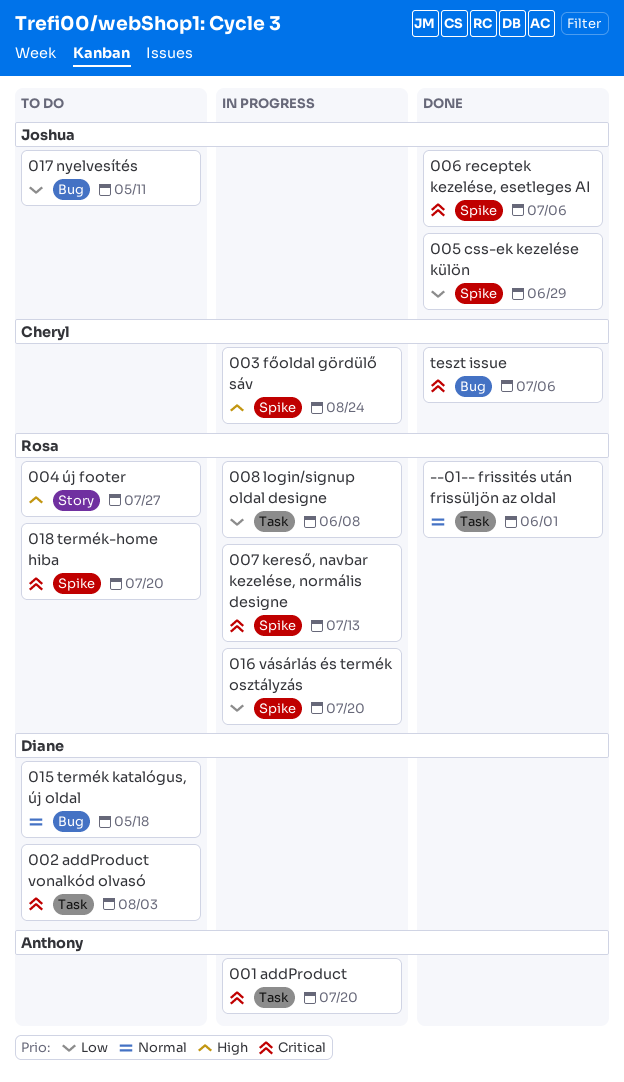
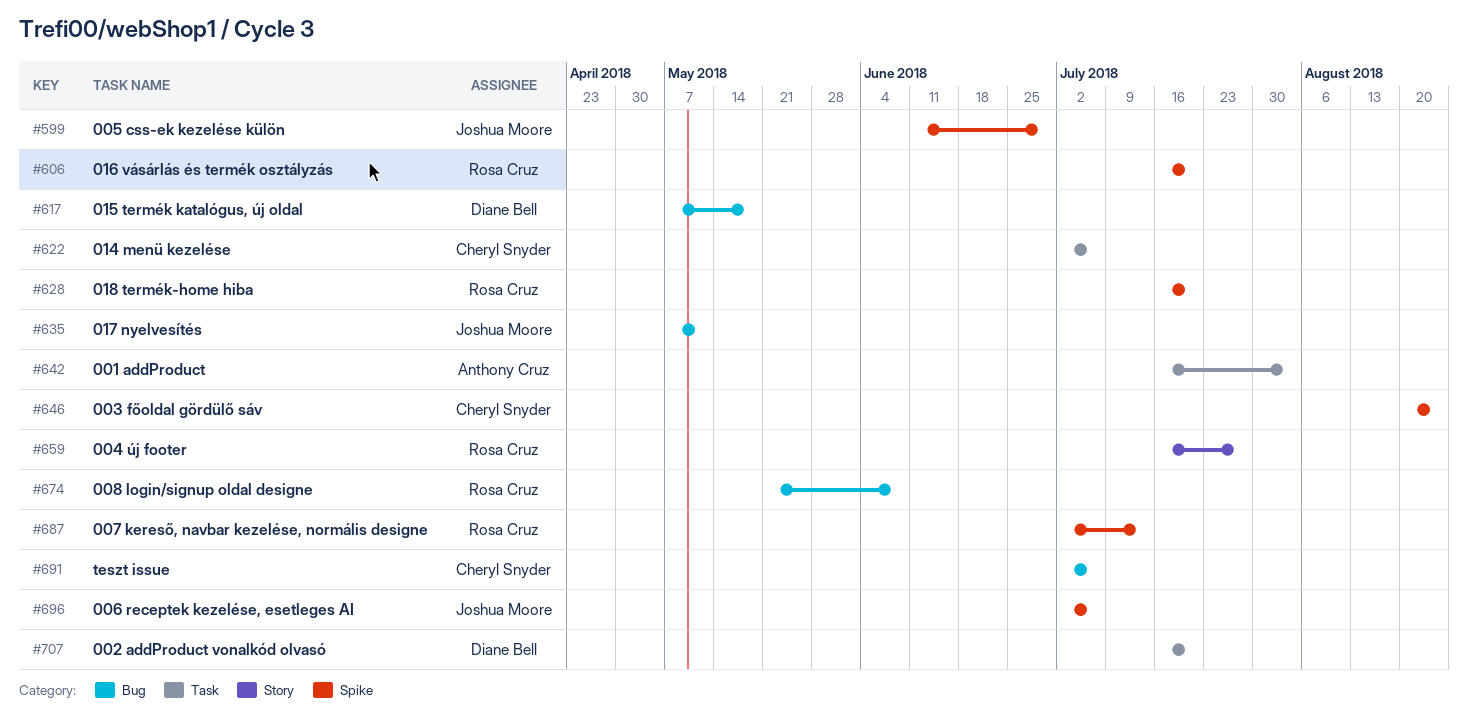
--01-- frissités után frissüljön az oldal: present -> none
001 addProduct, due: Jul 20 -> Aug 3
002 addProduct vonalkód olvasó, due: Aug 3 -> Jul 20
008 login/signup oldal designe, label: Task -> Bug
014 menü kezelése: none -> present

